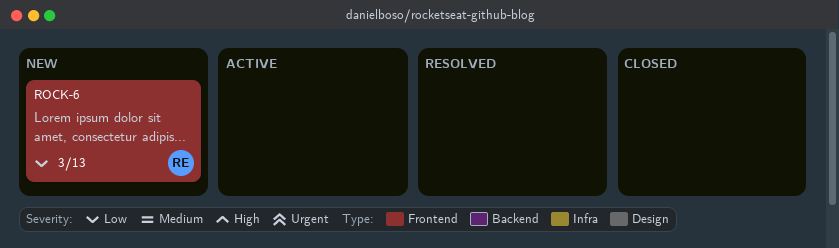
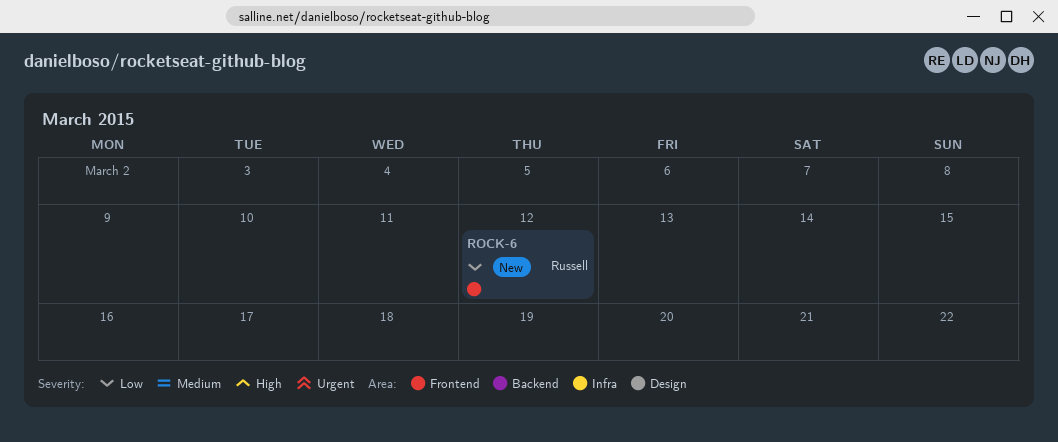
ROCK-6, due: Mar 13 -> Mar 12

